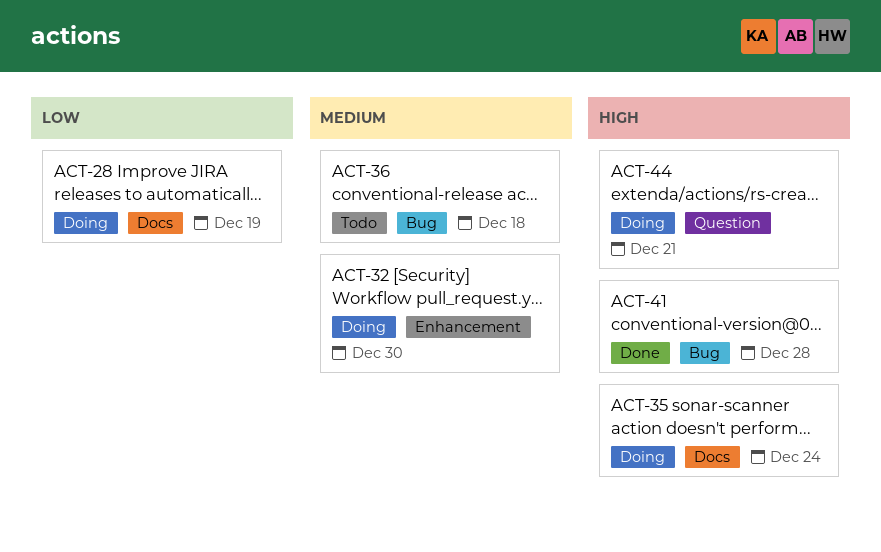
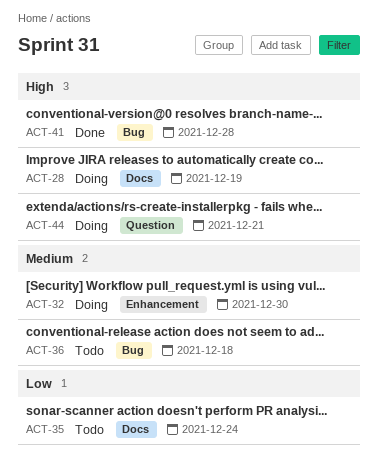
ACT-28, priority: Low -> High
ACT-35, status: Doing -> Todo
ACT-35, priority: High -> Low

